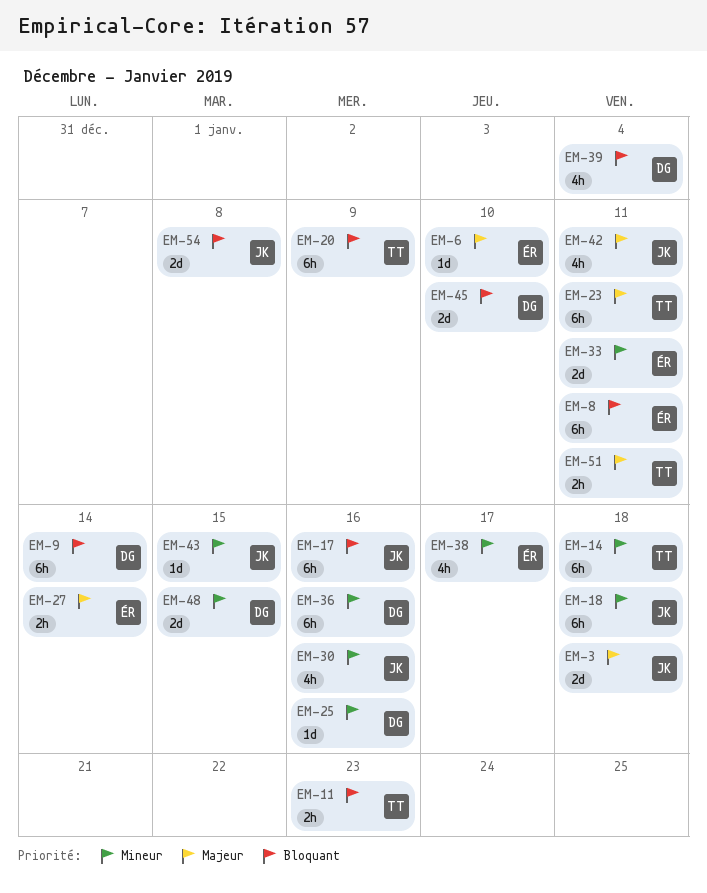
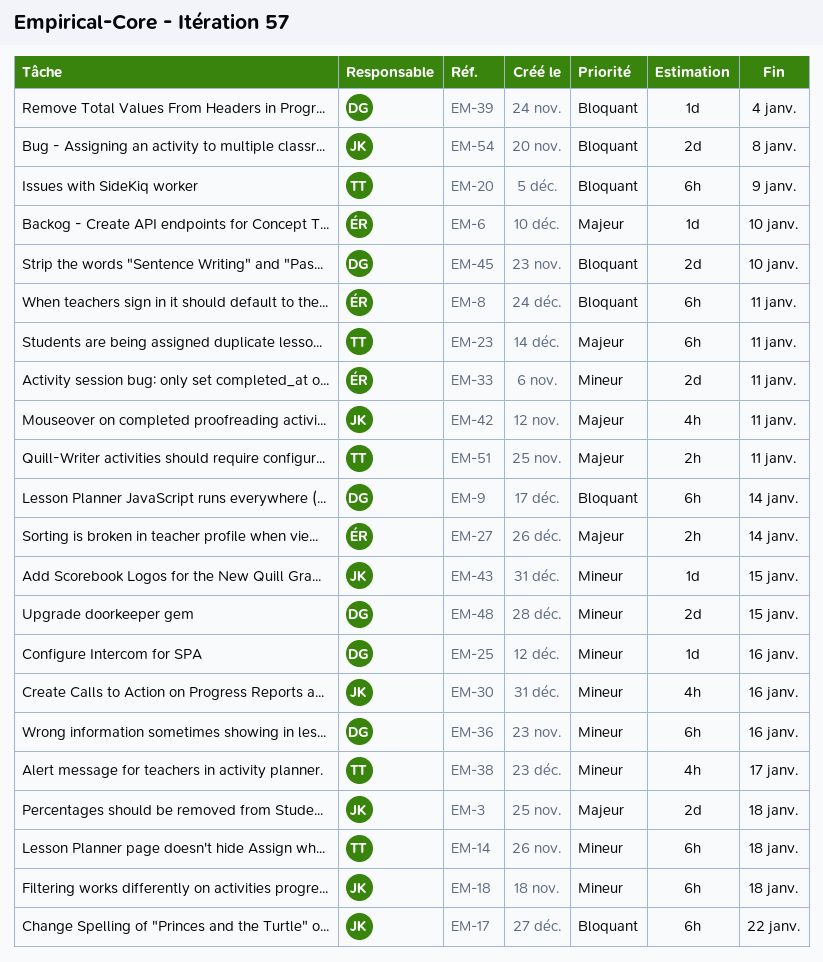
EM-11: present -> none
EM-17, due: Jan 16 -> Jan 22
EM-38, owner: ÉR -> TT
EM-39, estimate: 4h -> 1d

